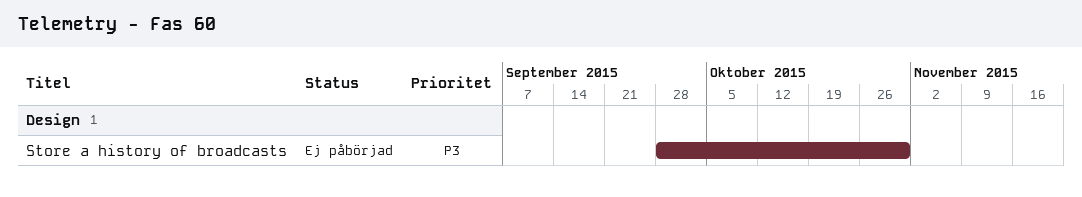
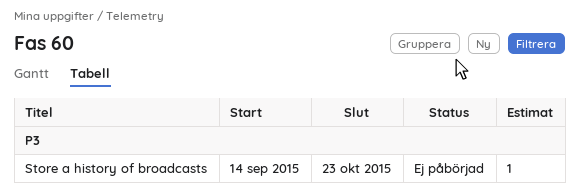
Store a history of broadcasts, start: Sep 28 -> Sep 14
Store a history of broadcasts, due: Oct 30 -> Oct 23

